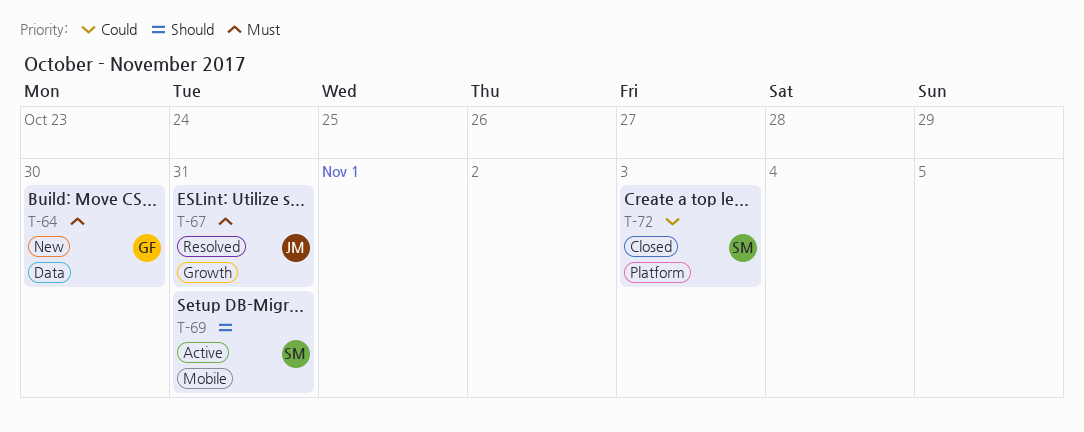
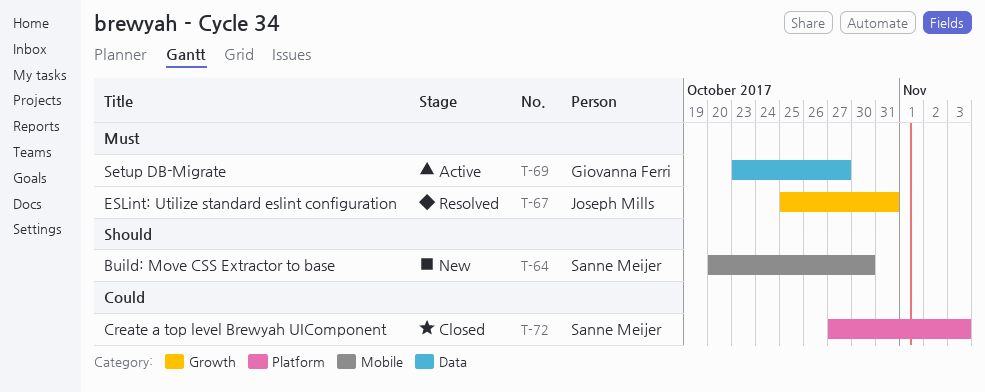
T-64, owner: Giovanna Ferri -> Sanne Meijer
T-64, priority: Must -> Should
T-64, label: Data -> Mobile
T-69, owner: Sanne Meijer -> Giovanna Ferri
T-69, priority: Should -> Must
T-69, label: Mobile -> Data
T-69, due: Oct 31 -> Oct 27

